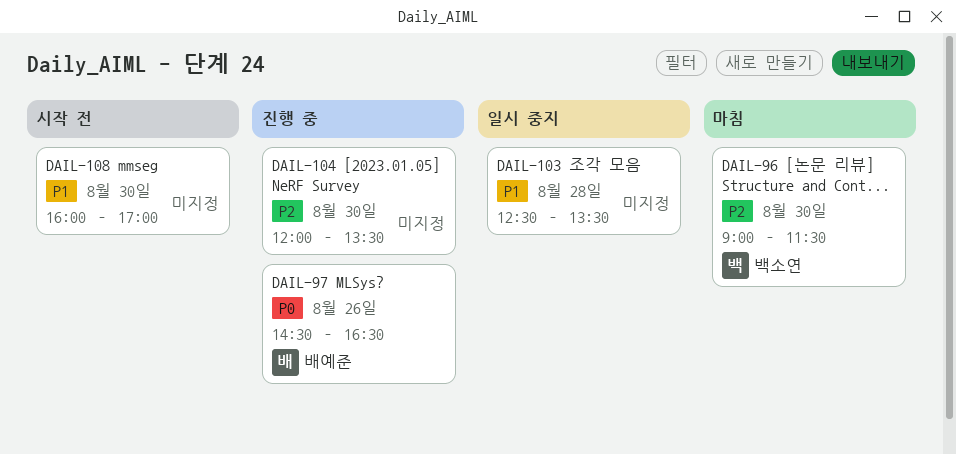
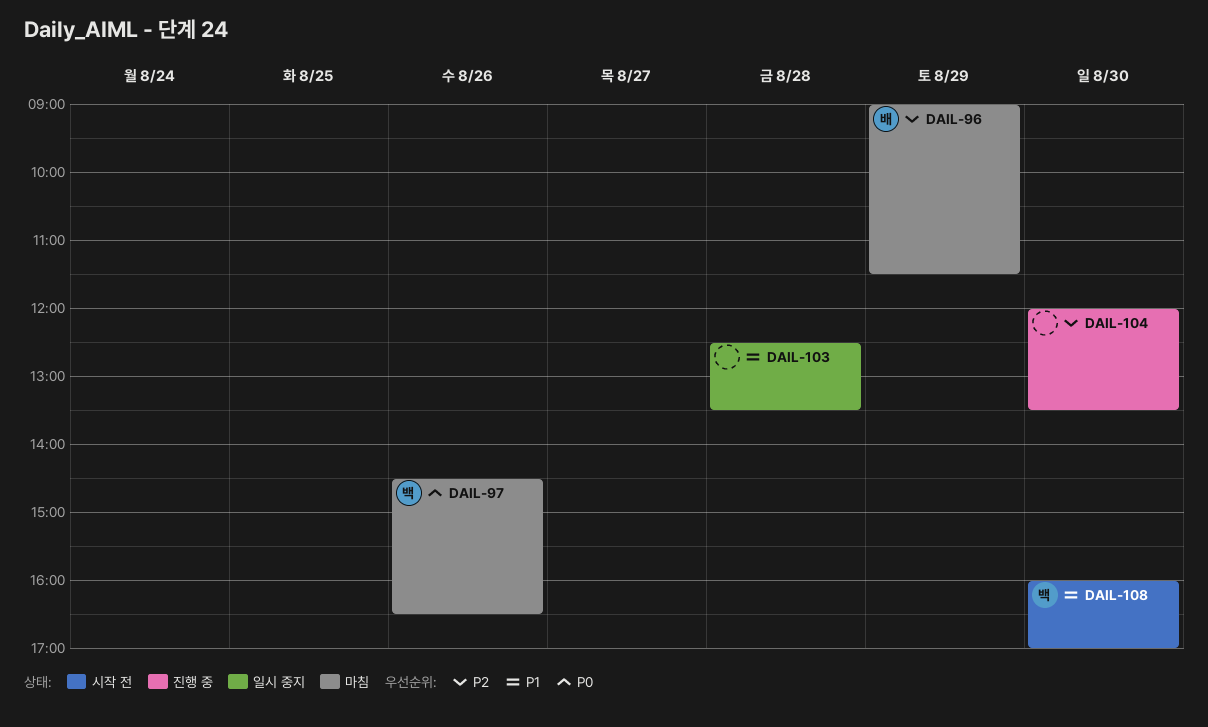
DAIL-96, owner: 백소연 -> 배예준
DAIL-96, day: Aug 30 -> Aug 29
DAIL-97, status: 진행 중 -> 마침
DAIL-97, owner: 배예준 -> 백소연
DAIL-108, owner: none -> 백소연

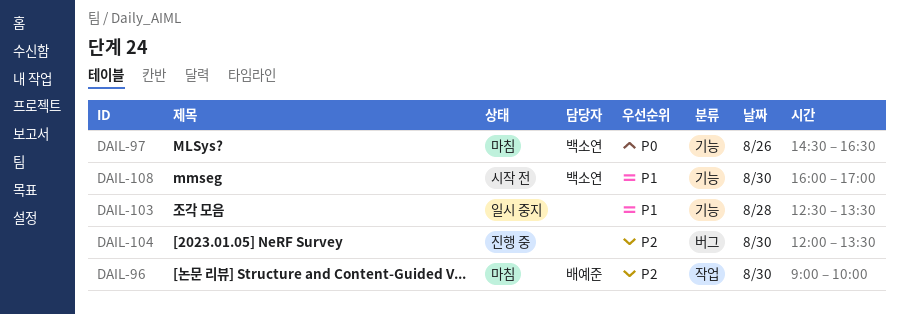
DAIL-96, day: Aug 29 -> Aug 30
DAIL-96, ends: 11:30 -> 10:00

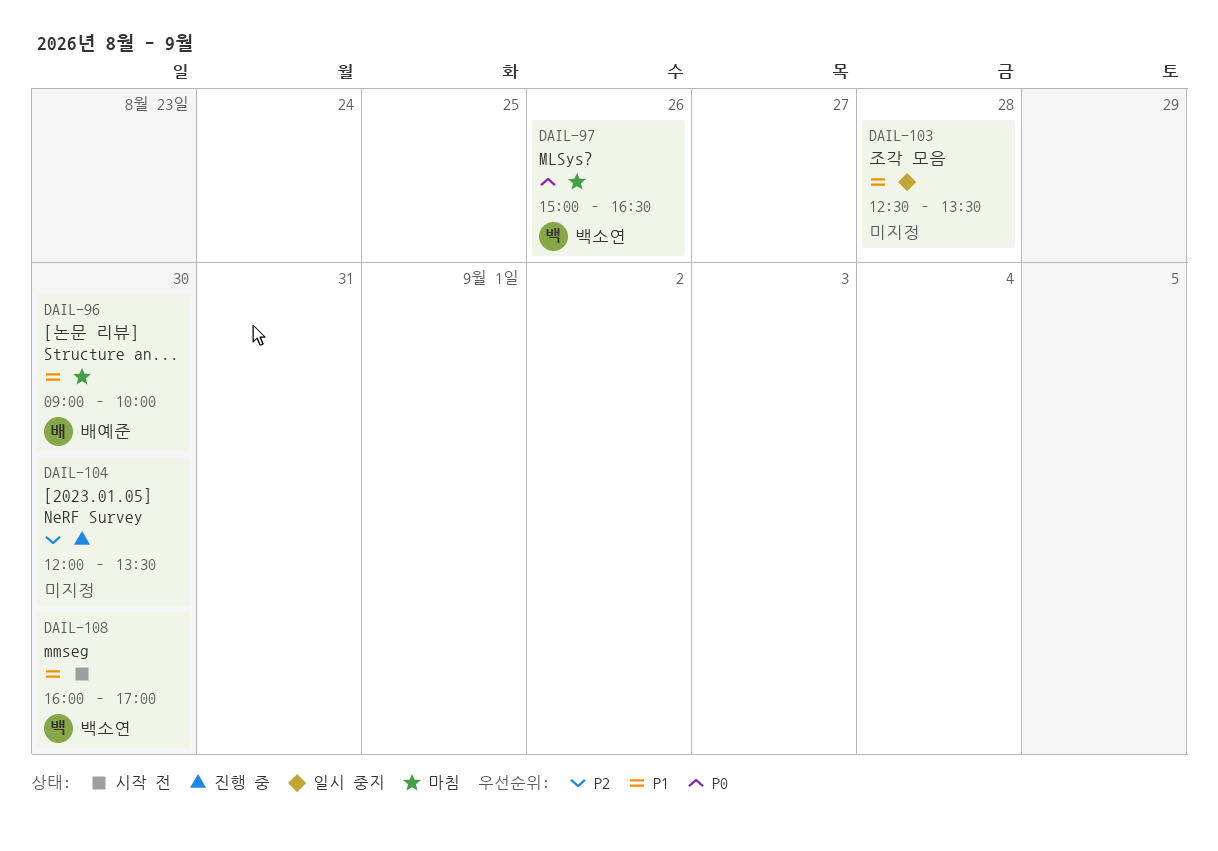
DAIL-96, priority: P2 -> P1
DAIL-97, begins: 14:30 -> 15:00

